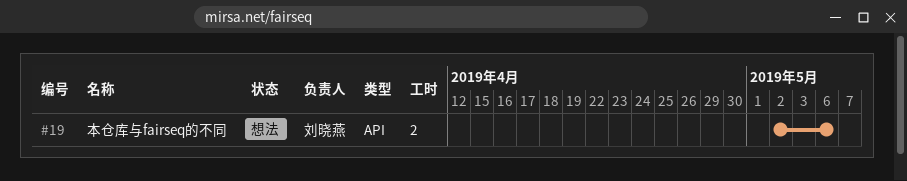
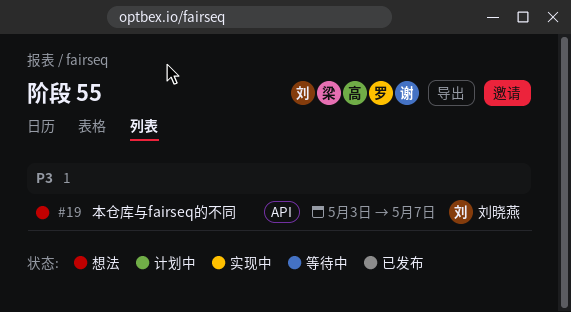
#19, start: May 2 -> May 3
#19, due: May 6 -> May 7

